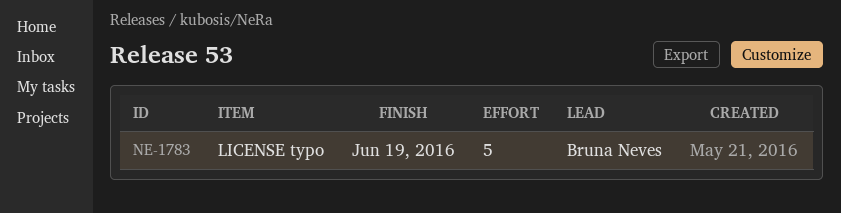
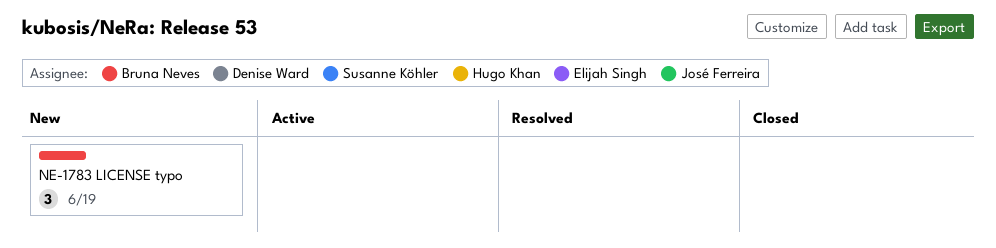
NE-1783, estimate: 5 -> 3

